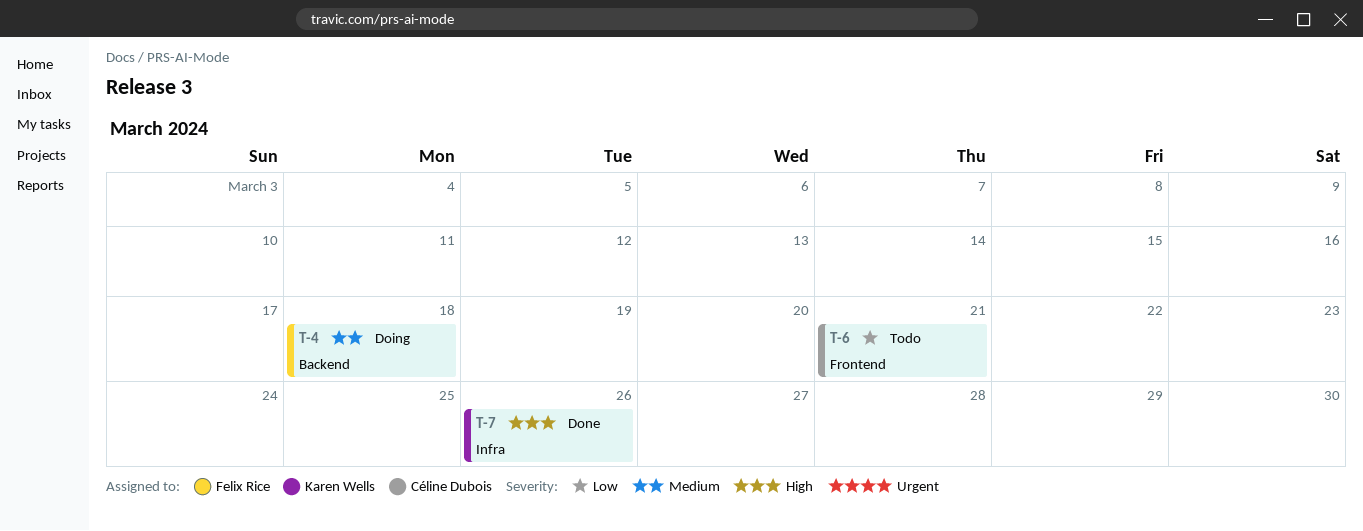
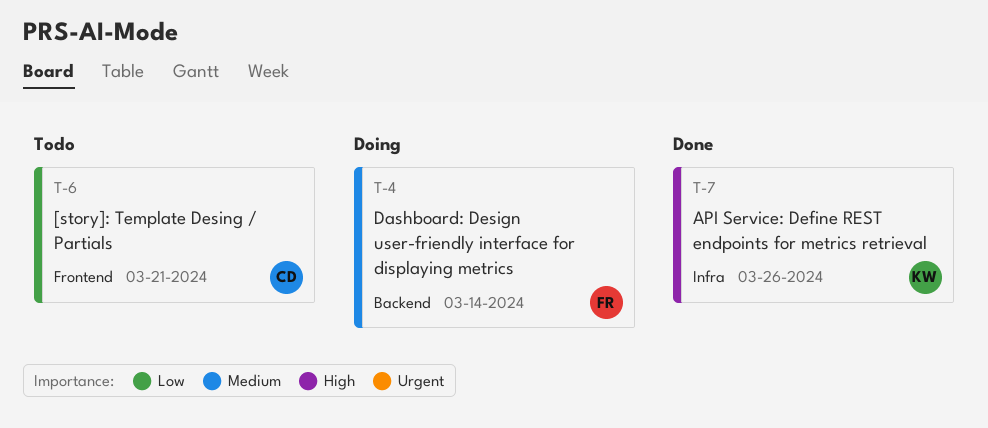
T-4, due: Mar 18 -> Mar 14

